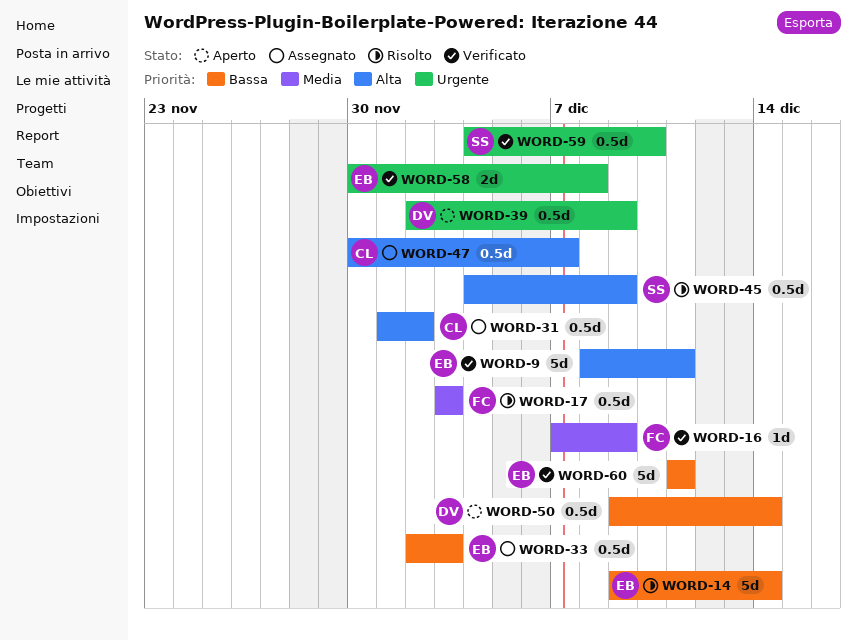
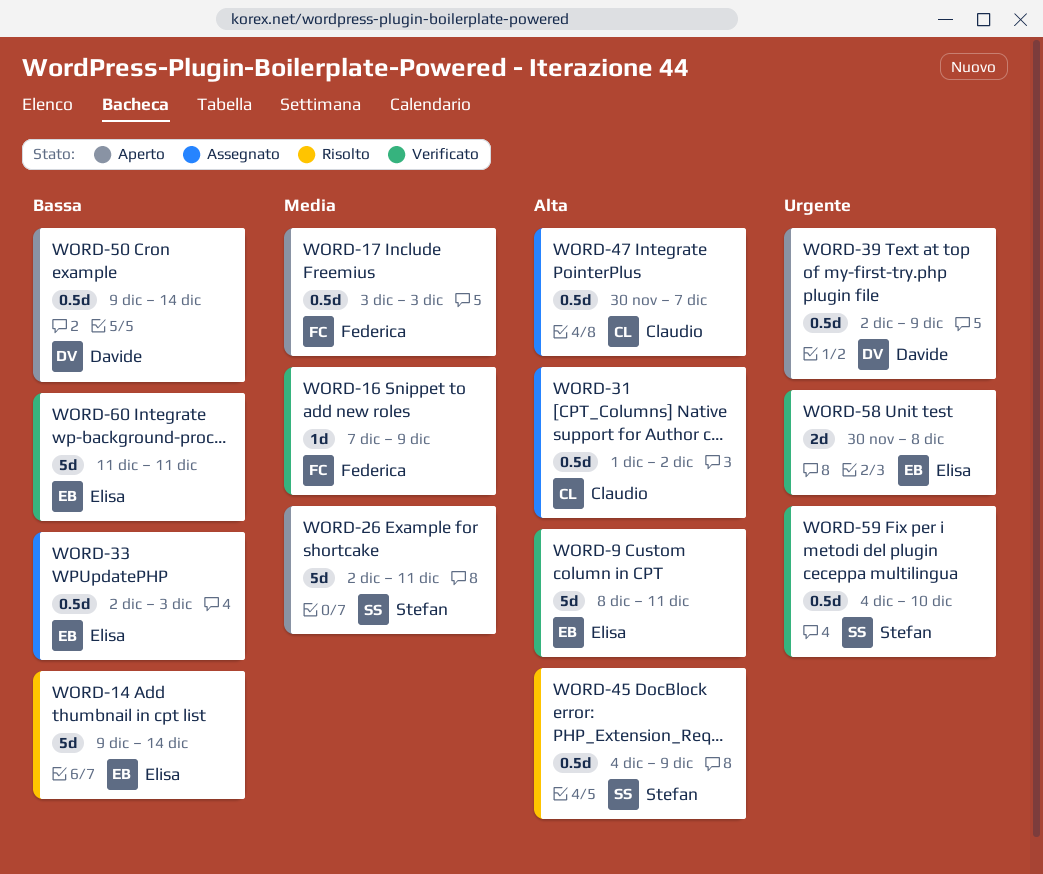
WORD-17, status: Risolto -> Aperto
WORD-26: none -> present

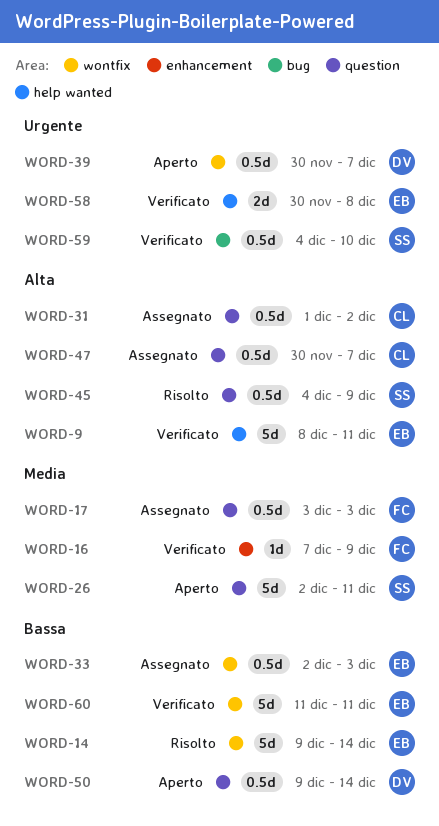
WORD-17, status: Aperto -> Assegnato
WORD-39, start: Dec 2 -> Nov 30
WORD-39, due: Dec 9 -> Dec 7

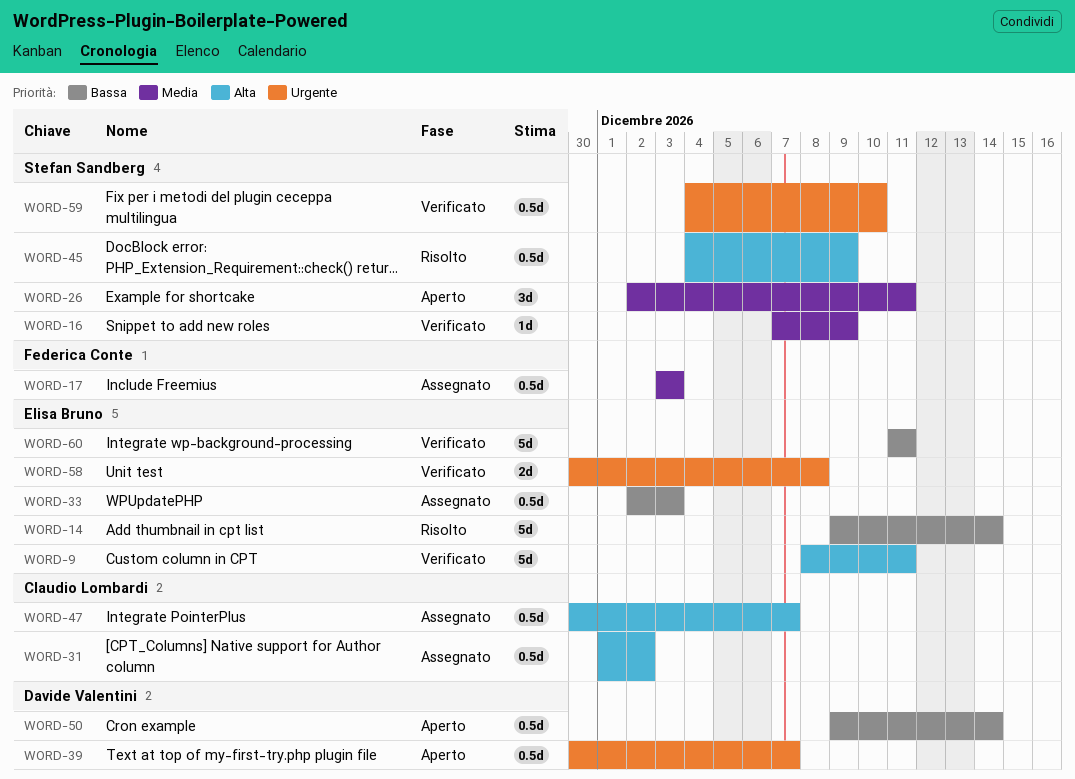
WORD-16, owner: Federica Conte -> Stefan Sandberg
WORD-26, estimate: 5d -> 3d

